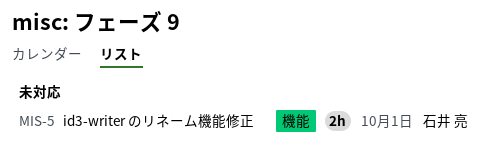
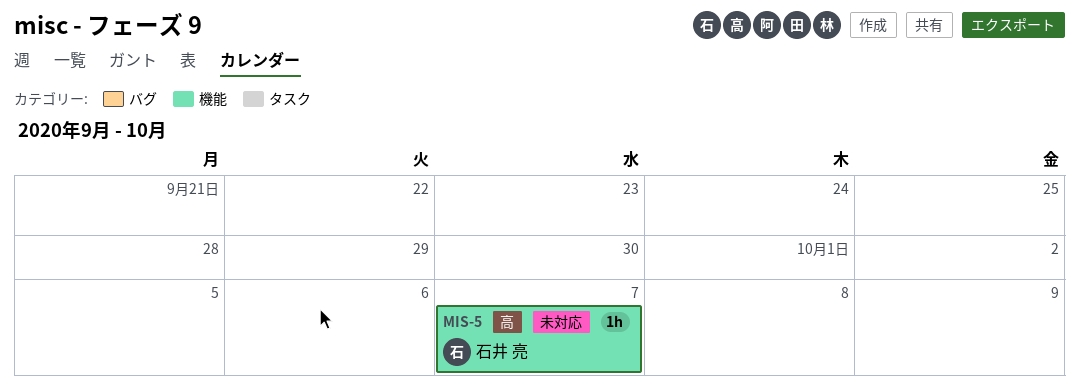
MIS-5, estimate: 2h -> 1h
MIS-5, due: Oct 1 -> Oct 7

